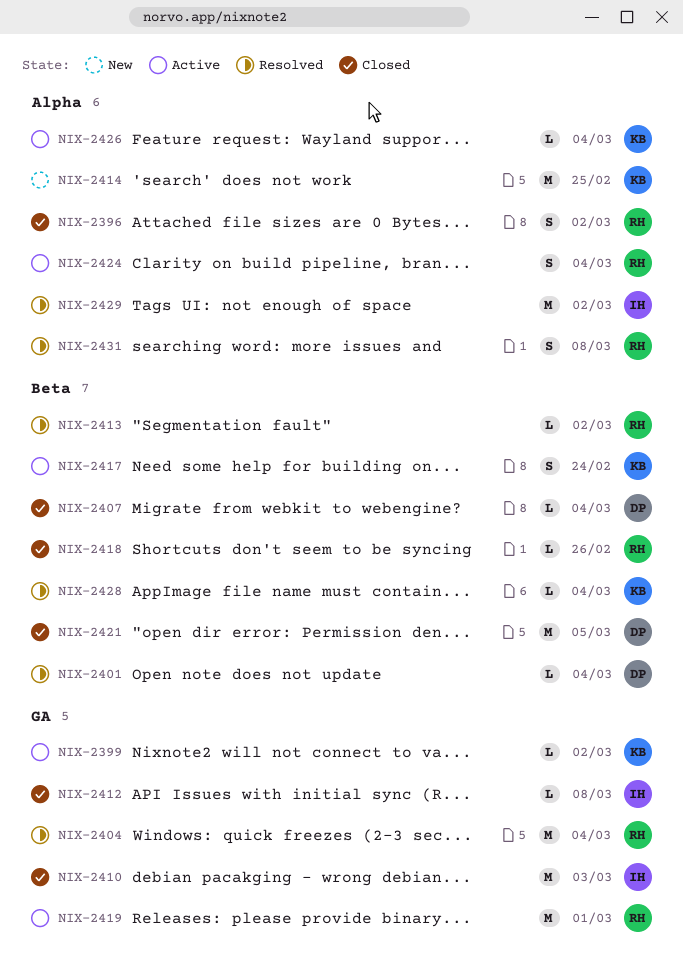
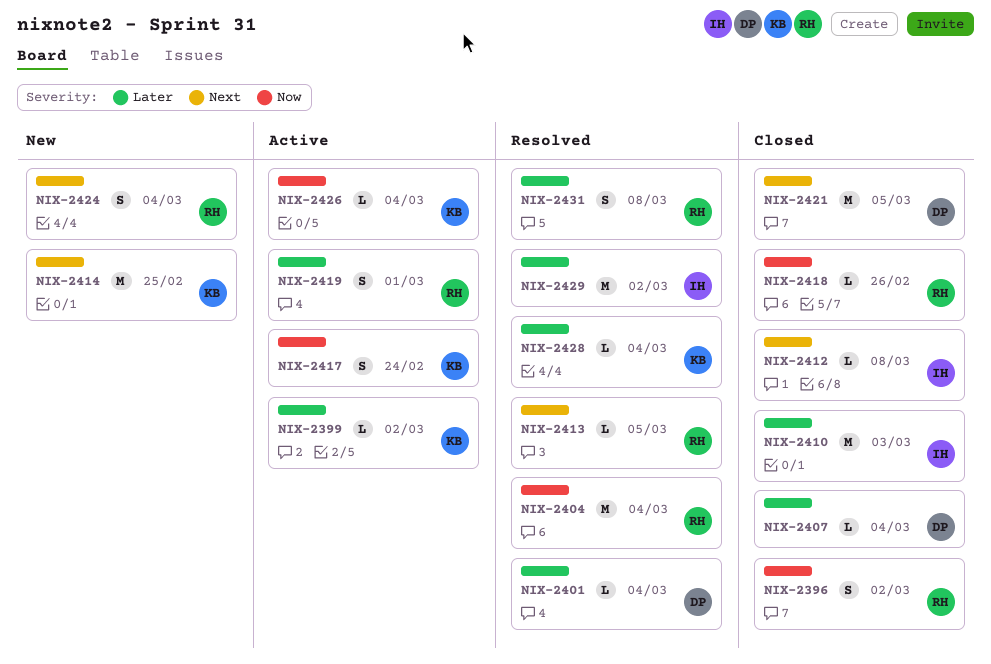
NIX-2413, due: Mar 2 -> Mar 5
NIX-2419, estimate: M -> S
NIX-2424, status: Active -> New

